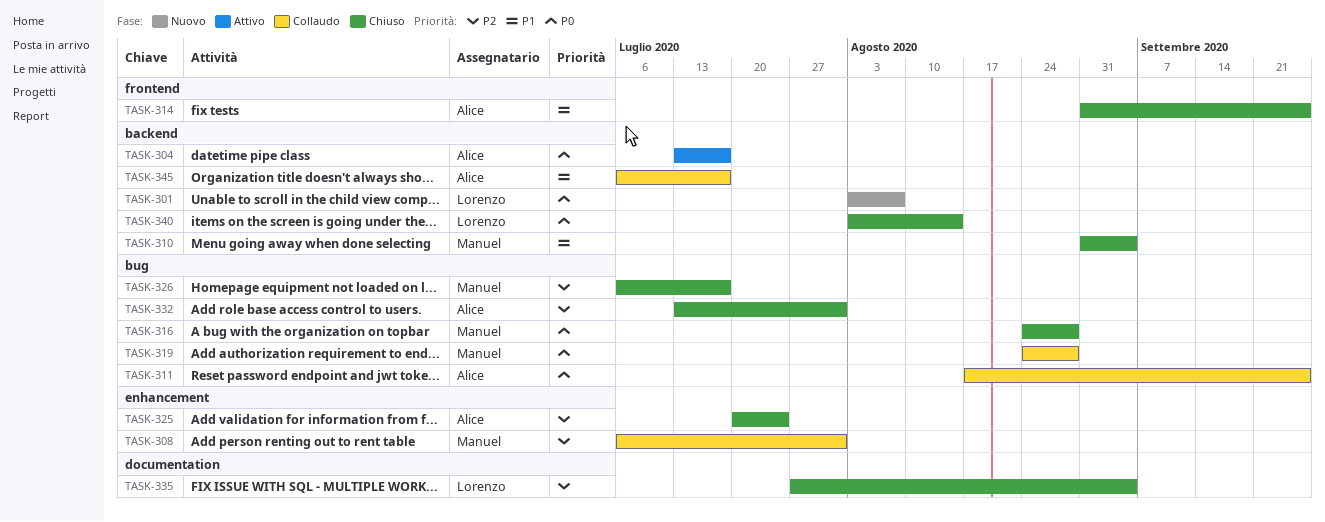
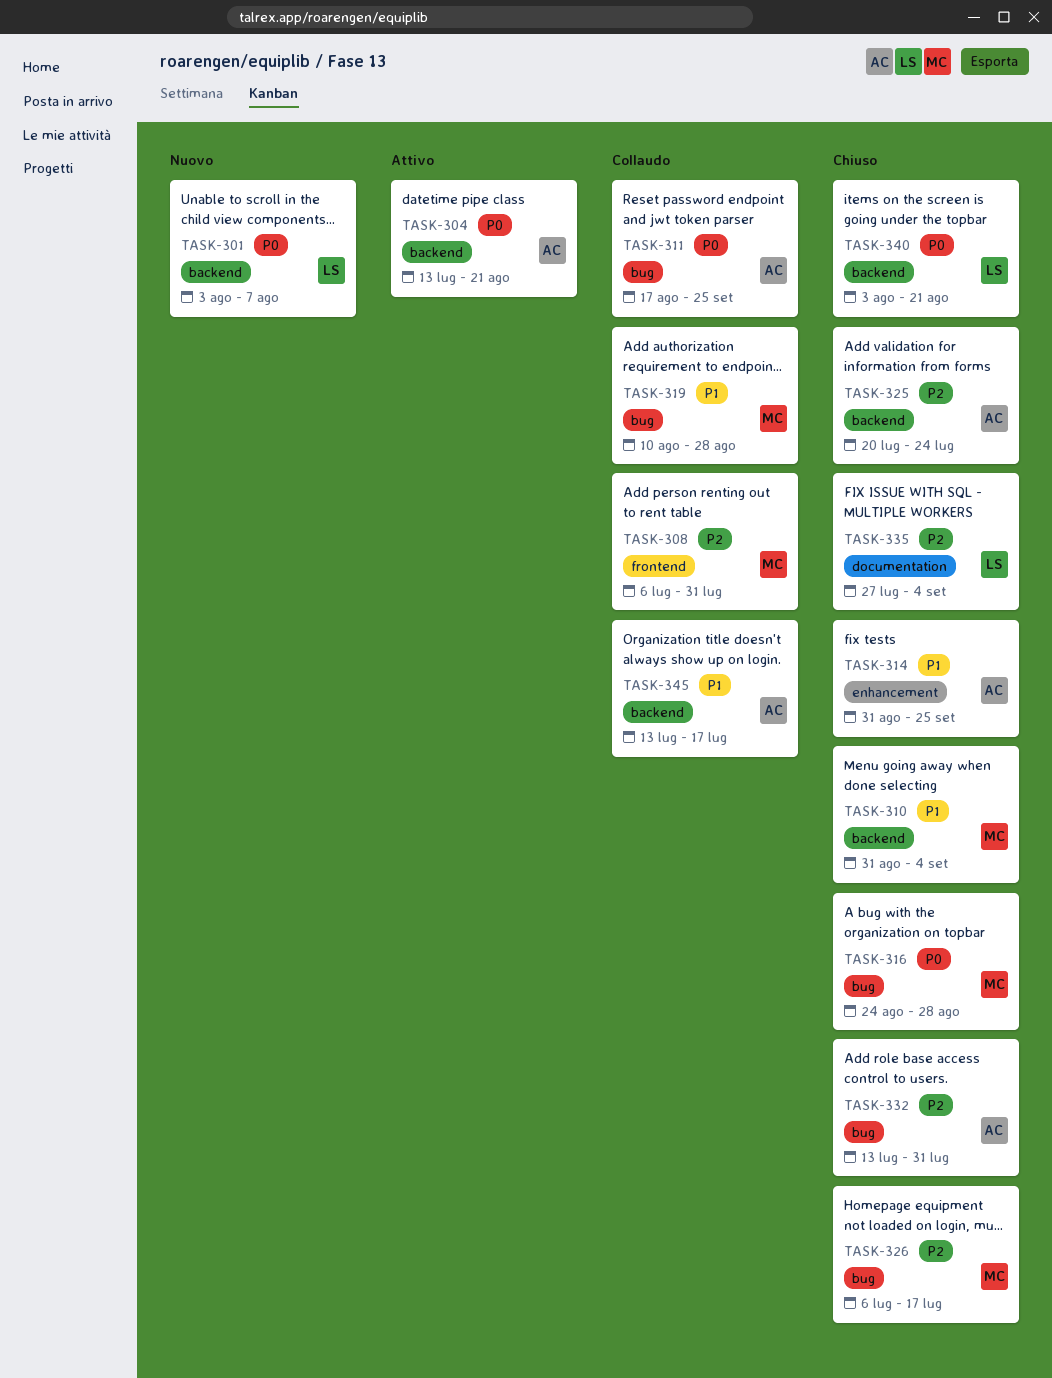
TASK-304, due: Jul 17 -> Aug 21
TASK-308, label: enhancement -> frontend
TASK-314, label: frontend -> enhancement
TASK-319, priority: P0 -> P1
TASK-319, start: Aug 24 -> Aug 10
TASK-325, label: enhancement -> backend
TASK-340, due: Aug 14 -> Aug 21
TASK-345, start: Jul 6 -> Jul 13

